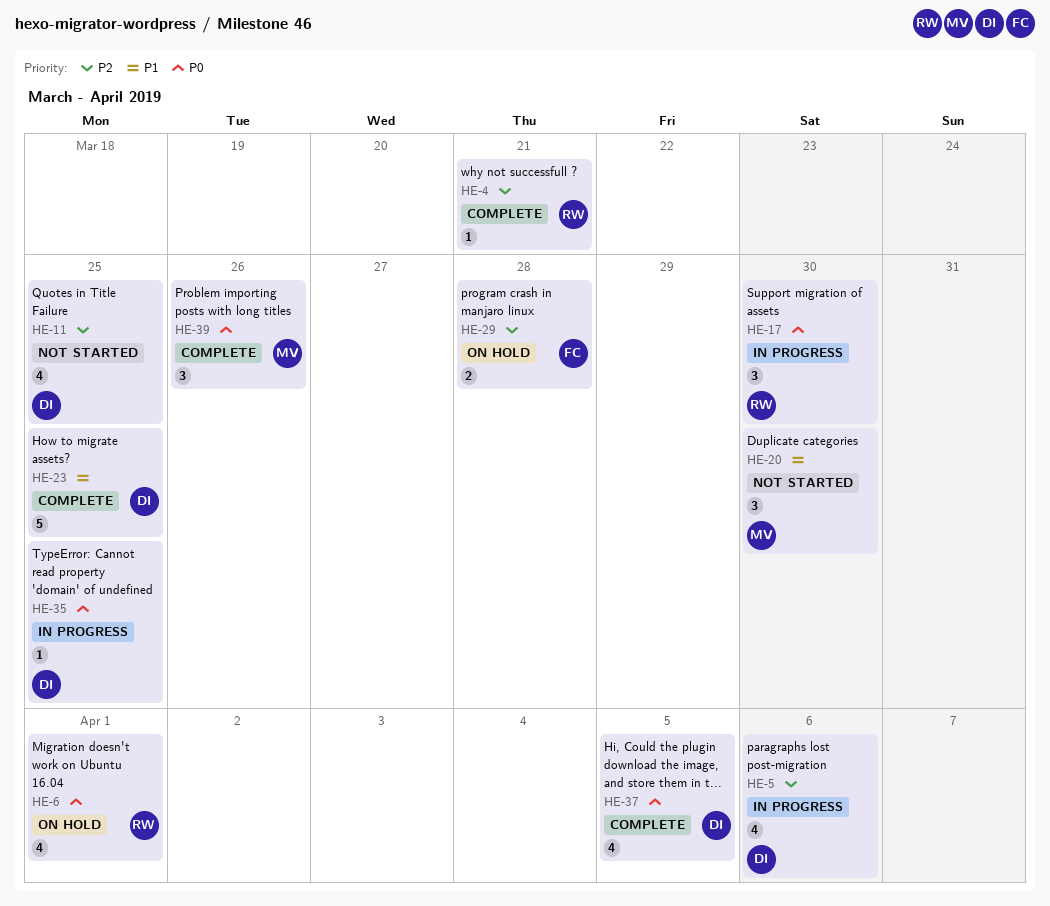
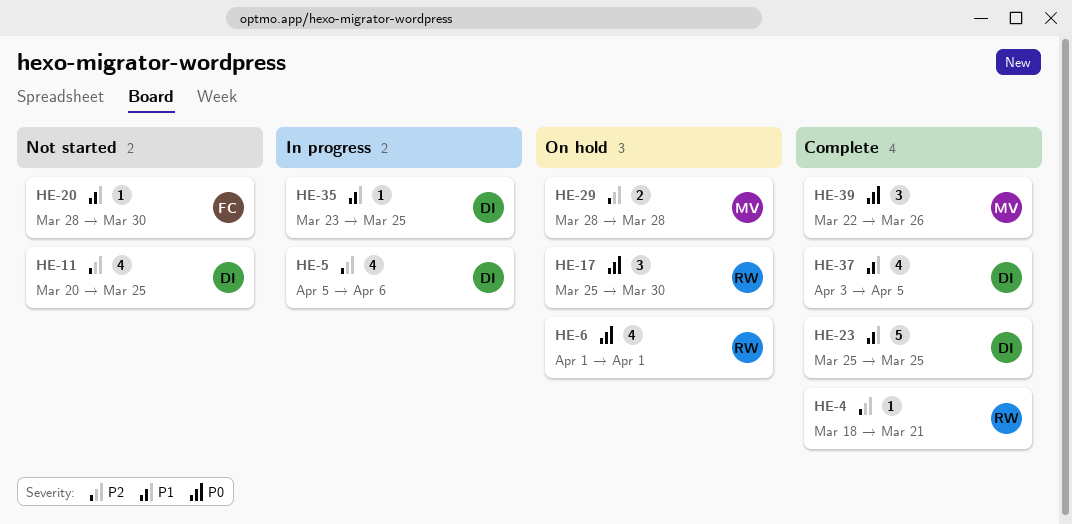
HE-17, status: In progress -> On hold
HE-20, owner: MV -> FC
HE-20, estimate: 3 -> 1
HE-29, owner: FC -> MV
HE-35, priority: P0 -> P1
HE-37, priority: P0 -> P1

